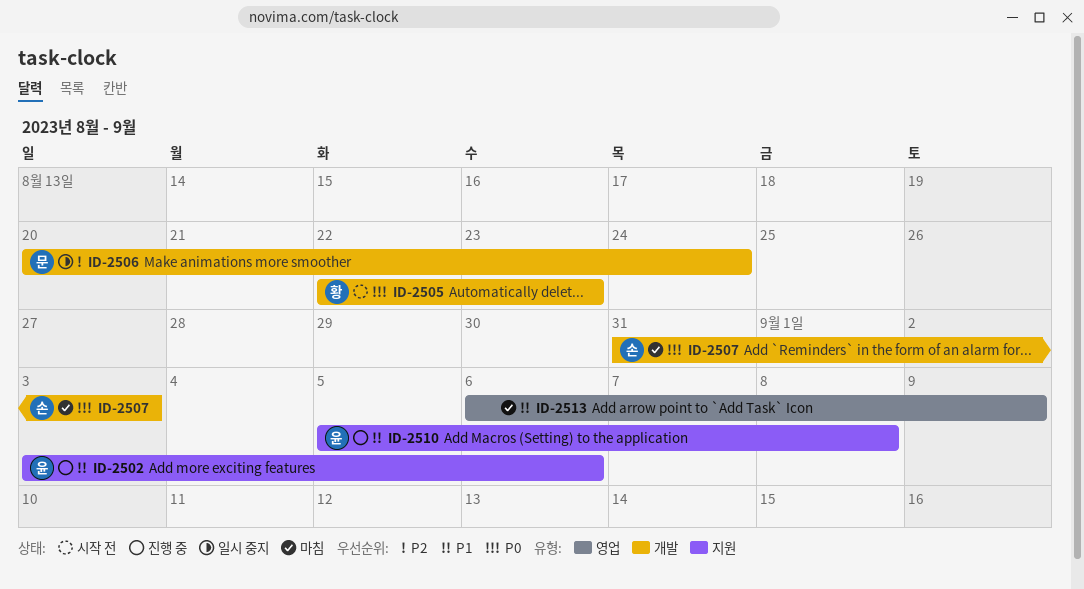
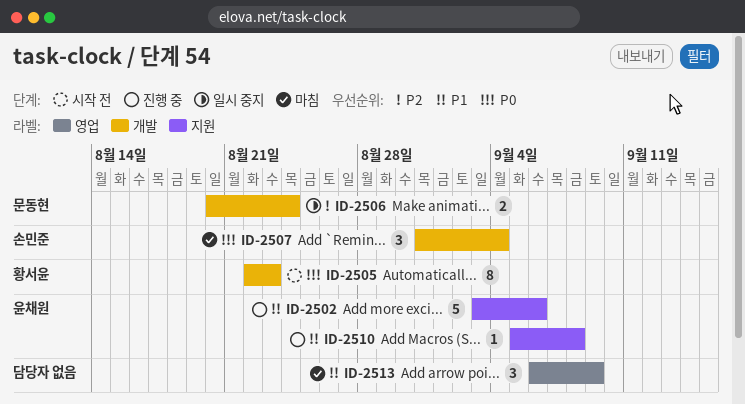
ID-2507, due: Sep 3 -> Sep 4

